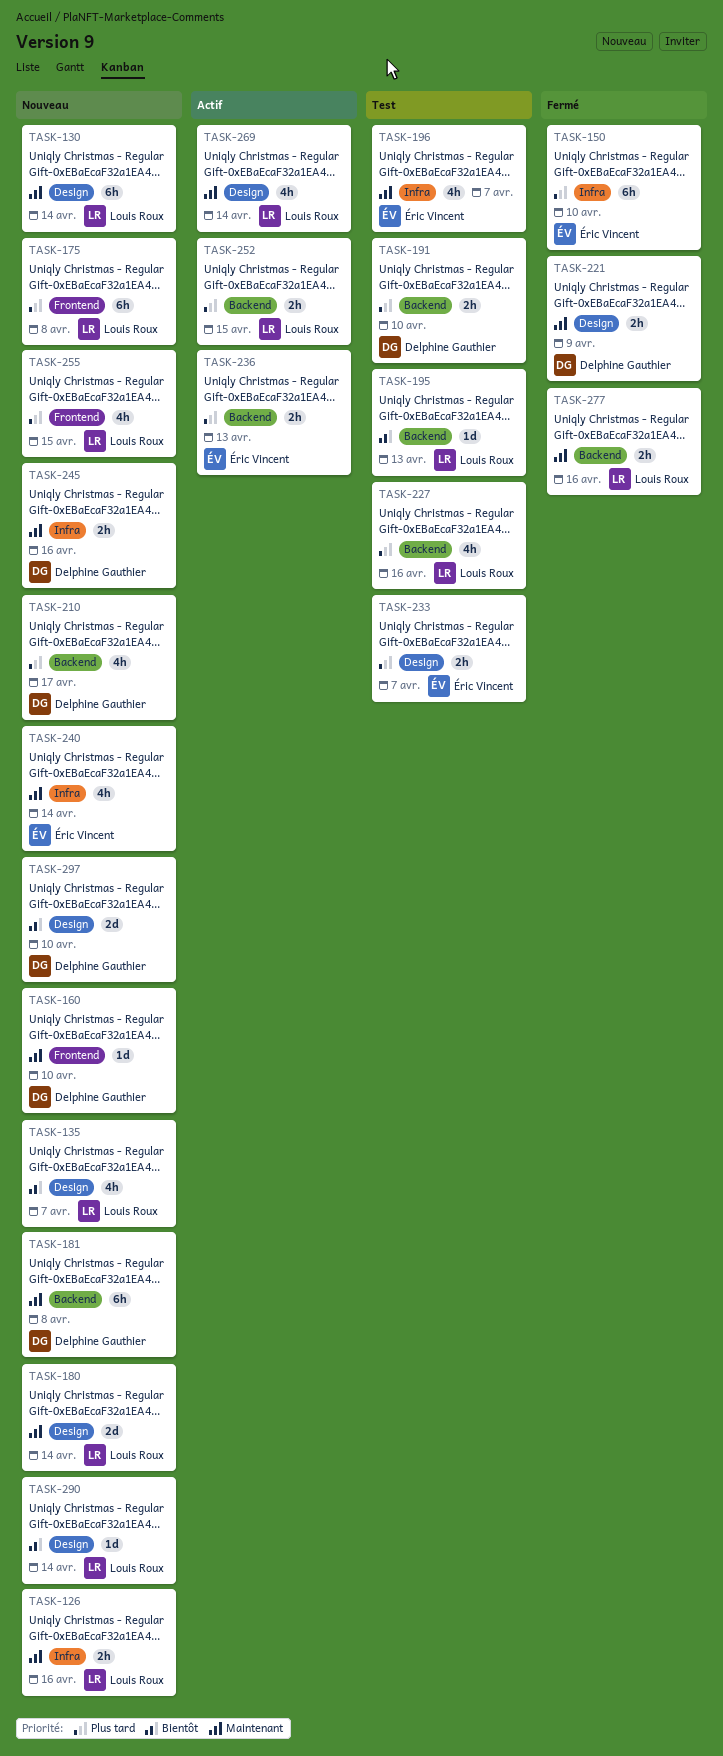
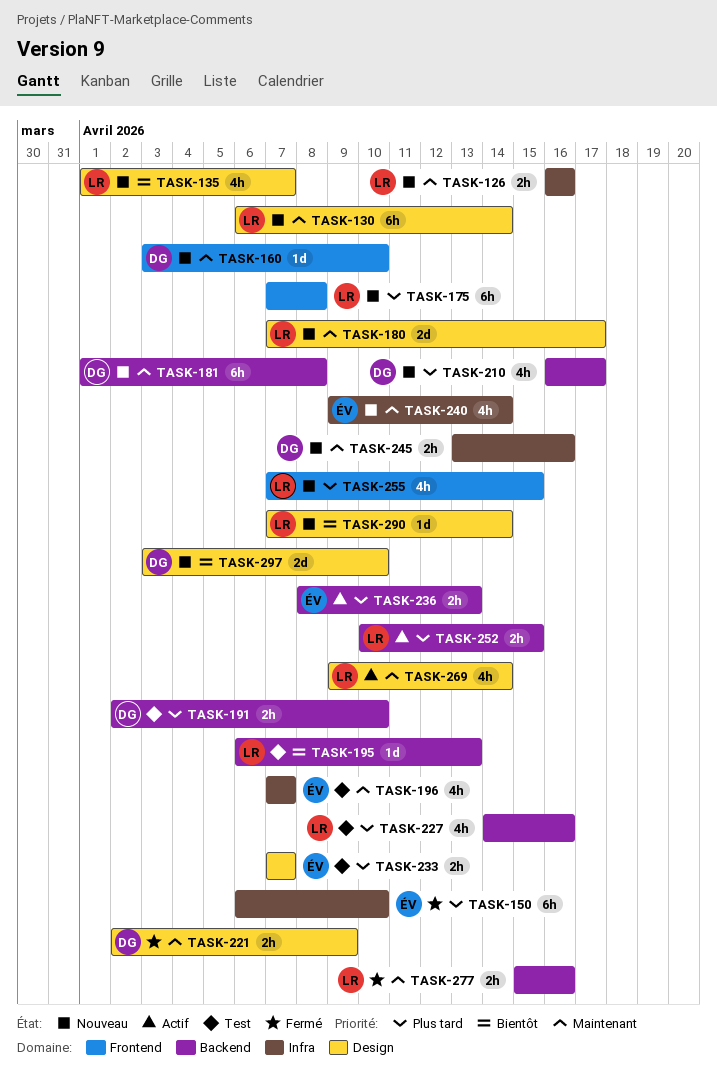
TASK-180, due: Apr 14 -> Apr 17

